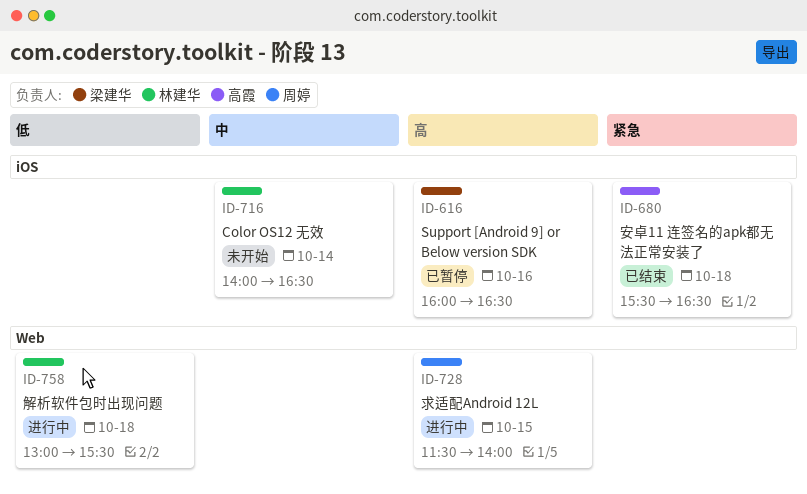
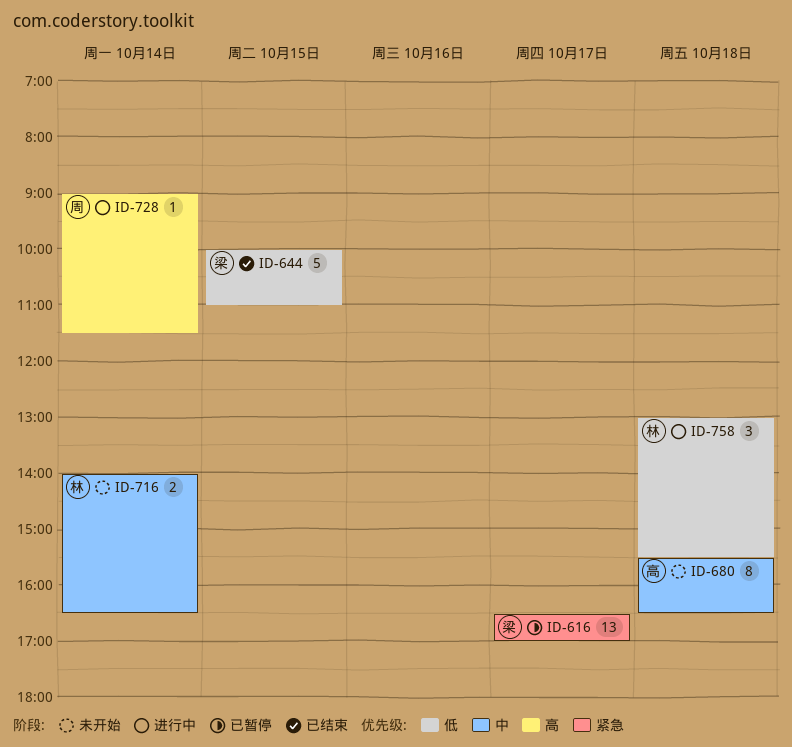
ID-616, priority: 高 -> 紧急
ID-616, day: Oct 16 -> Oct 17
ID-616, begins: 16:00 -> 16:30
ID-616, ends: 16:30 -> 17:00
ID-644: none -> present
ID-680, status: 已结束 -> 未开始
ID-680, priority: 紧急 -> 中
ID-728, day: Oct 15 -> Oct 14
ID-728, begins: 11:30 -> 09:00
ID-728, ends: 14:00 -> 11:30

